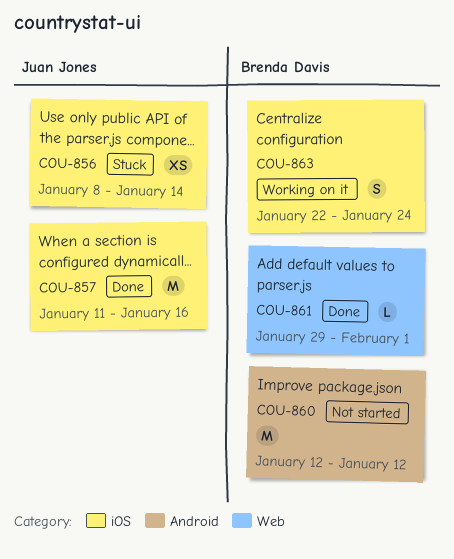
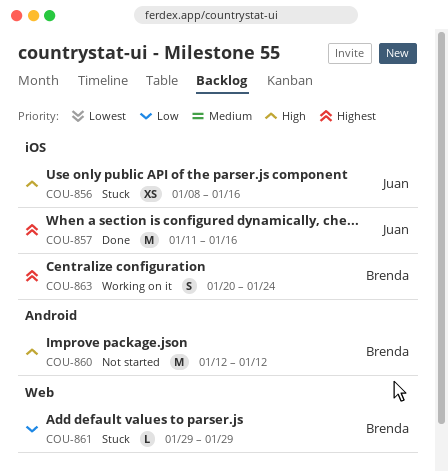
COU-856, due: Jan 14 -> Jan 16
COU-861, status: Done -> Stuck
COU-861, due: Feb 1 -> Jan 29
COU-863, start: Jan 22 -> Jan 20

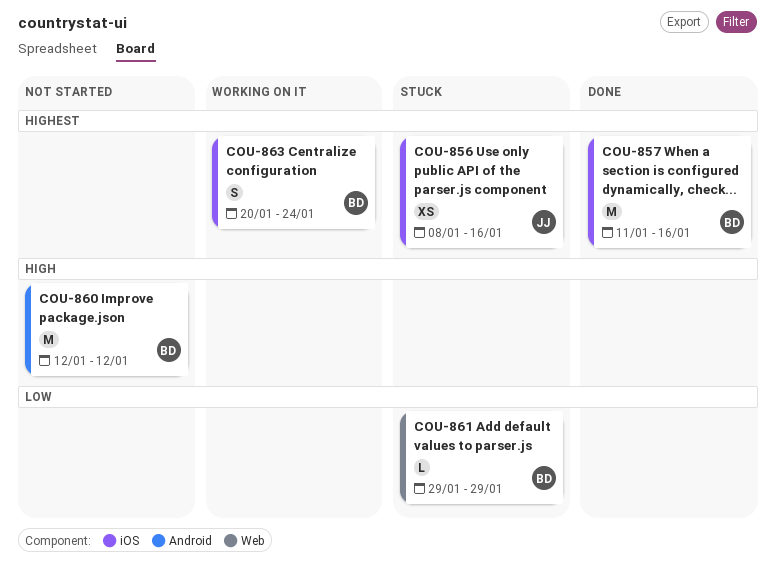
COU-856, priority: High -> Highest
COU-857, owner: Juan -> Brenda

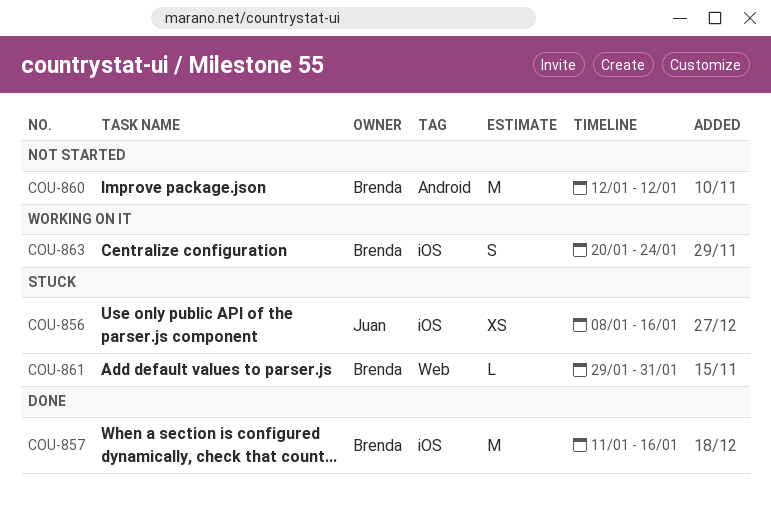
COU-861, due: Jan 29 -> Jan 31

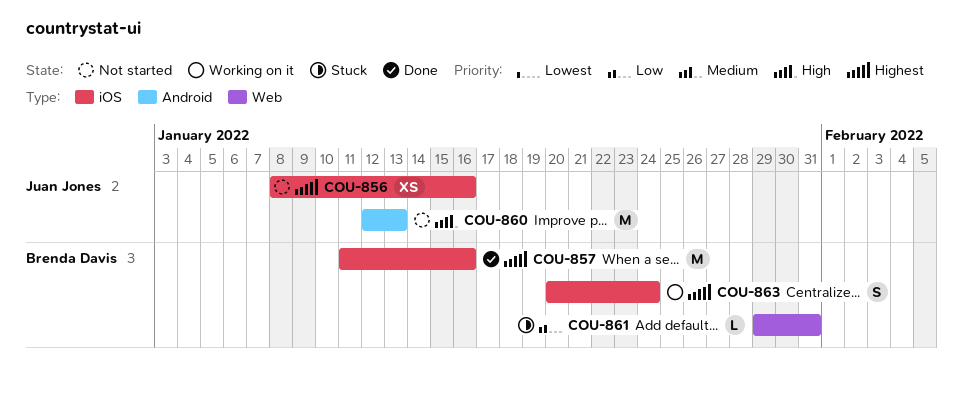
COU-856, status: Stuck -> Not started
COU-860, owner: Brenda Davis -> Juan Jones
COU-860, due: Jan 12 -> Jan 13

